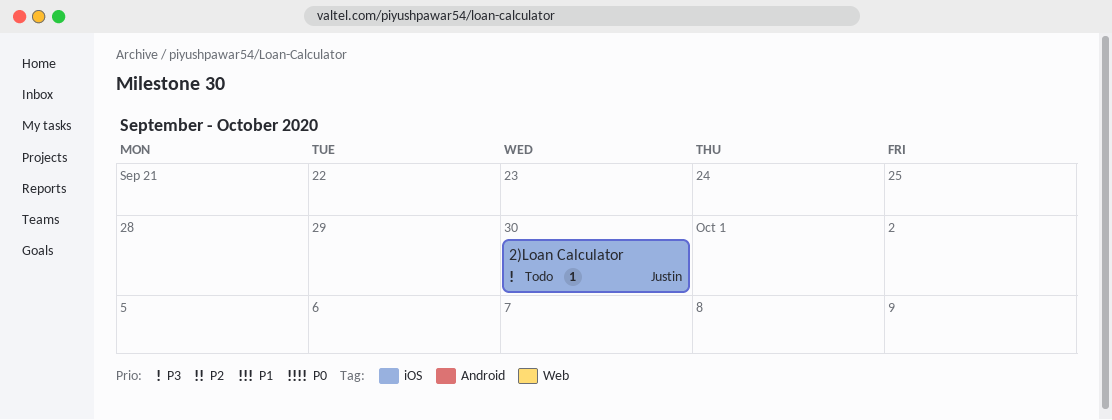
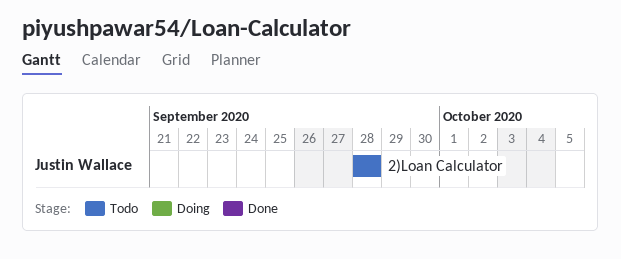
2)Loan Calculator, due: Sep 30 -> Sep 28

